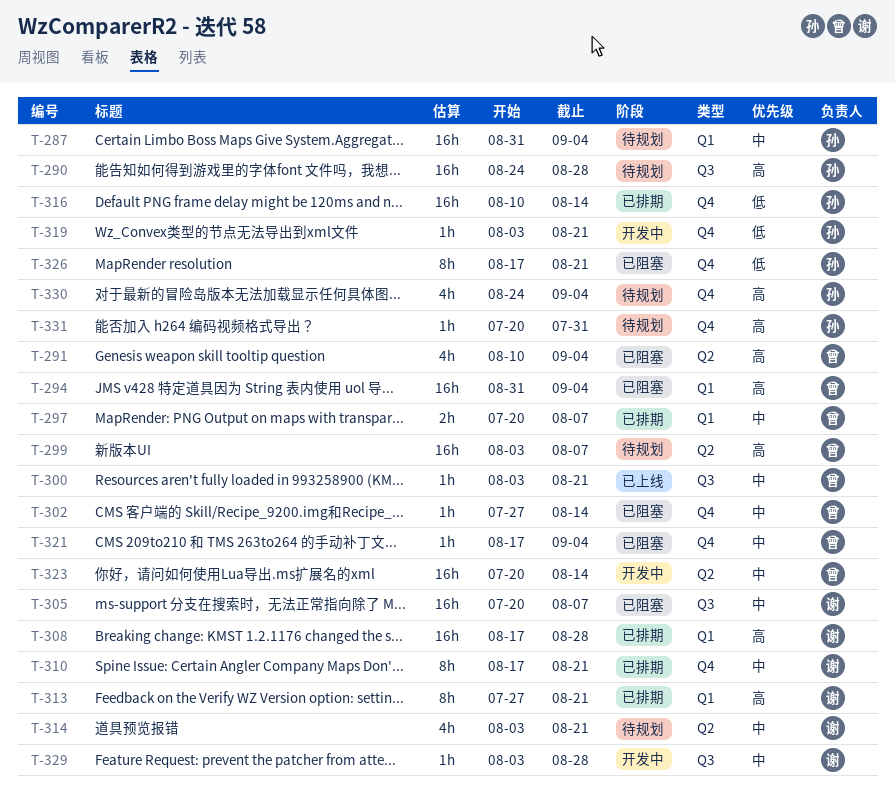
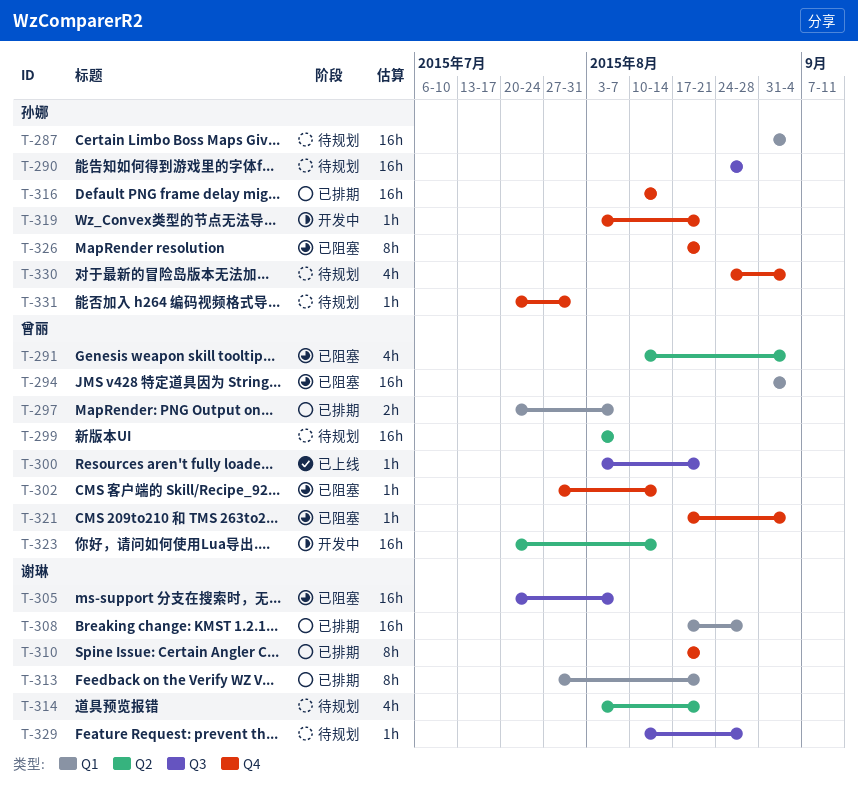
T-329, status: 开发中 -> 待规划
T-329, start: Aug 3 -> Aug 10

